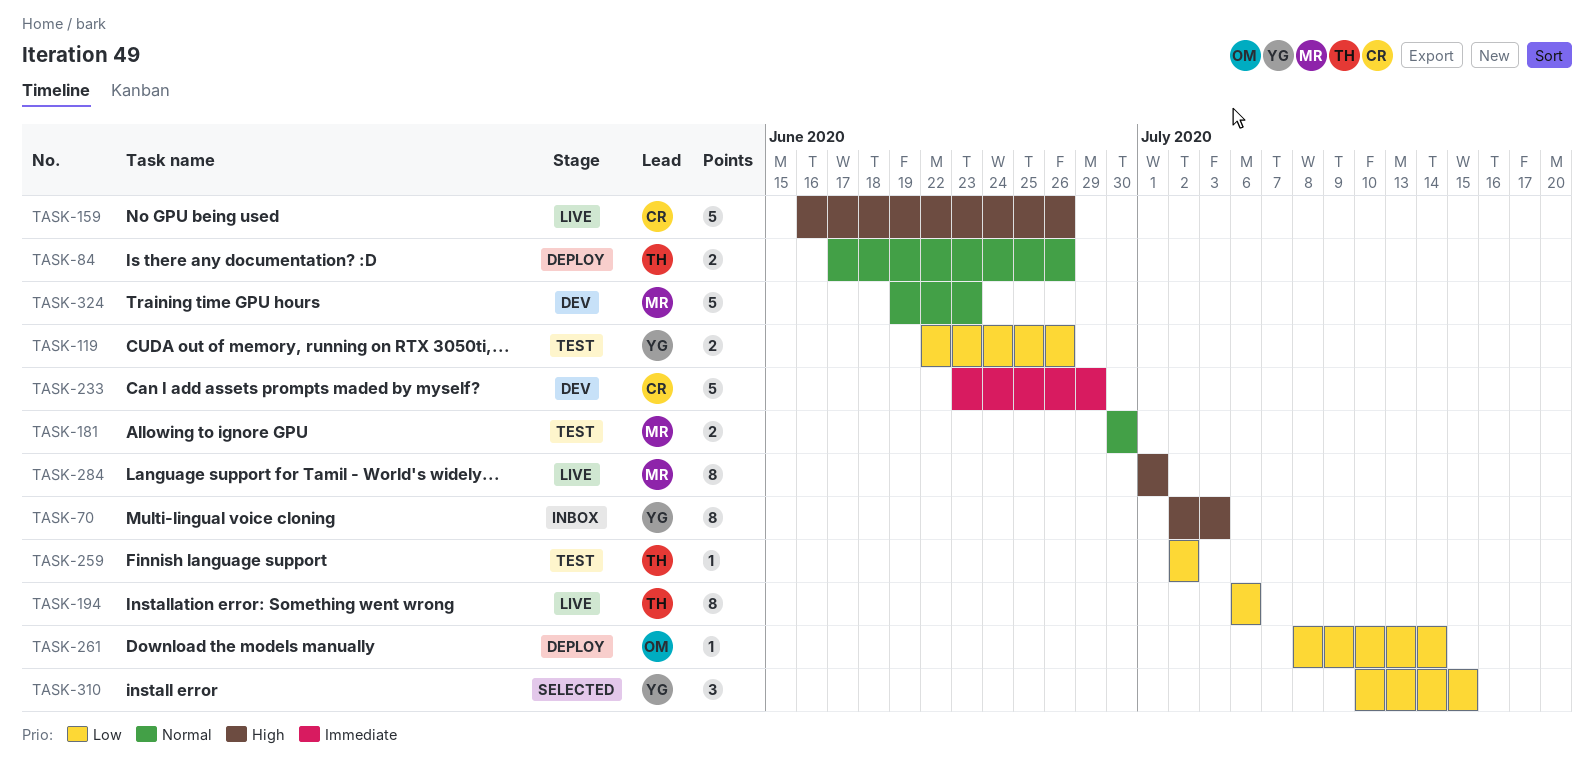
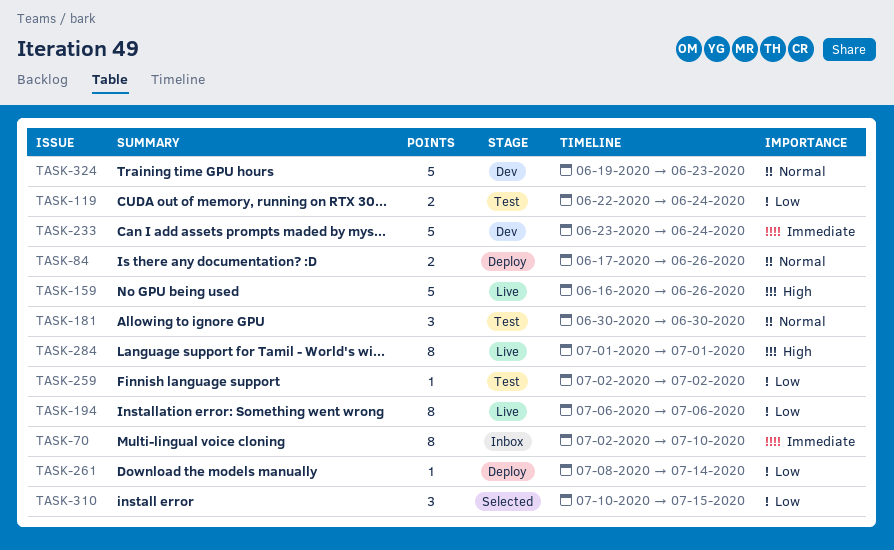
TASK-70, priority: High -> Immediate
TASK-70, due: Jul 3 -> Jul 10
TASK-119, due: Jun 26 -> Jun 24
TASK-181, estimate: 2 -> 3
TASK-233, due: Jun 29 -> Jun 24

